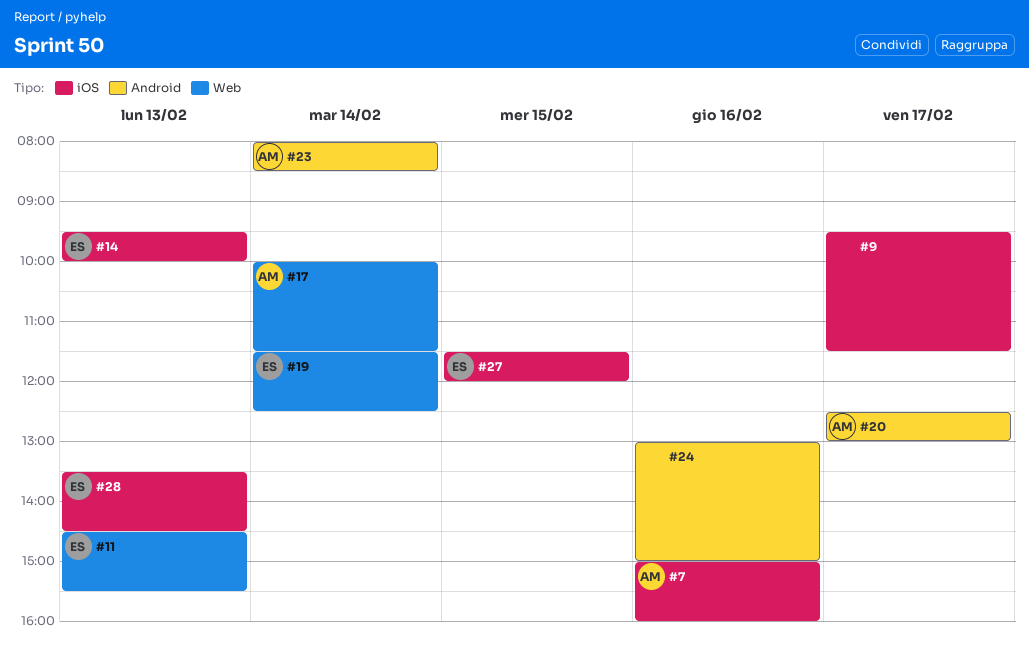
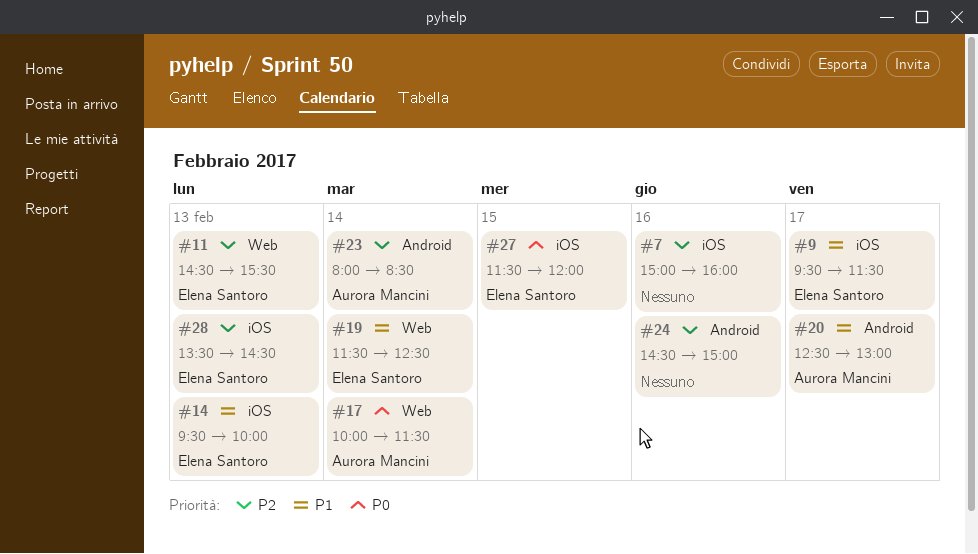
#7, owner: Aurora Mancini -> none
#9, owner: none -> Elena Santoro
#24, begins: 13:00 -> 14:30

